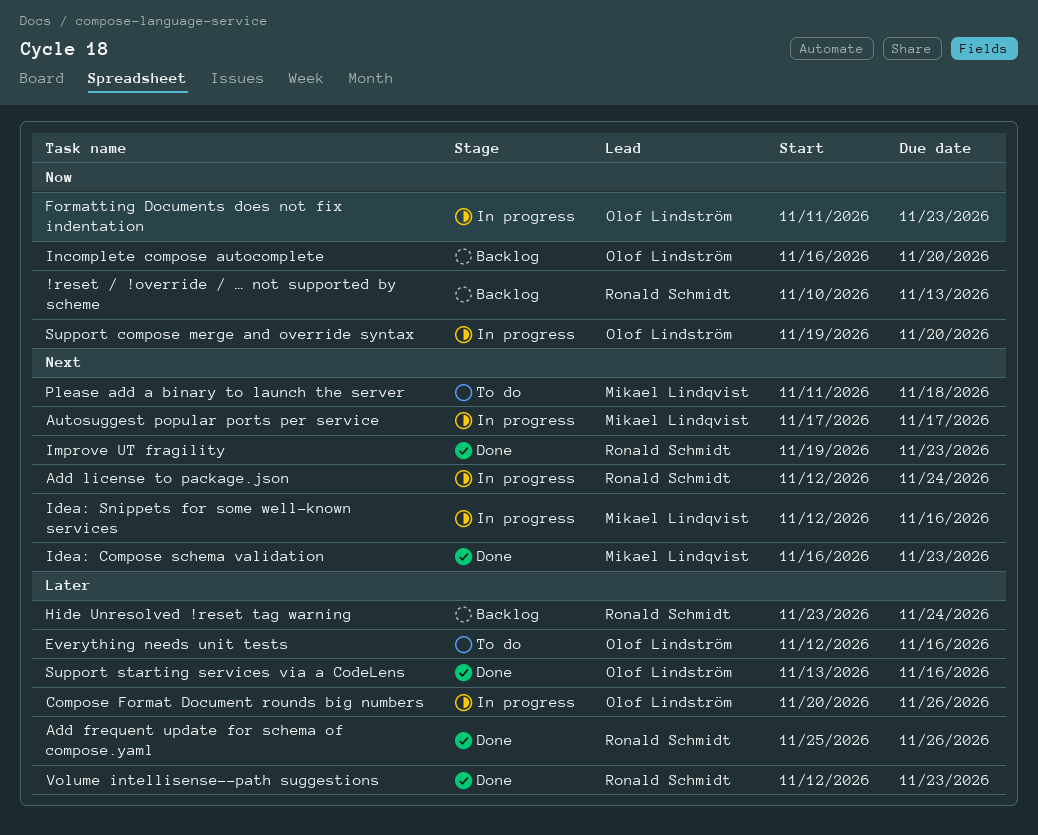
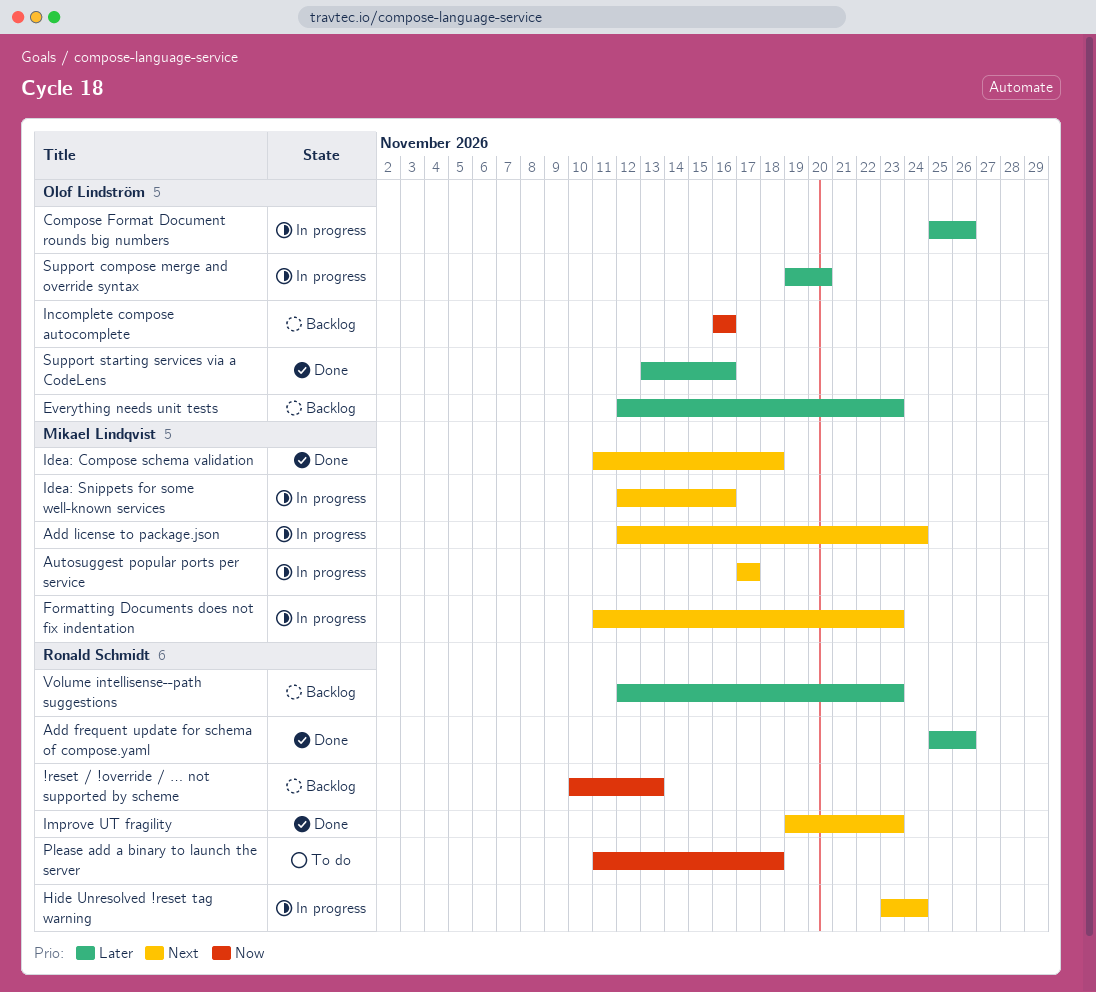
Add license to package.json, owner: Ronald Schmidt -> Mikael Lindqvist
Compose Format Document rounds big numbers, start: Nov 20 -> Nov 25
Everything needs unit tests, status: To do -> Backlog
Everything needs unit tests, due: Nov 16 -> Nov 23
Formatting Documents does not fix indentation, owner: Olof Lindström -> Mikael Lindqvist
Formatting Documents does not fix indentation, priority: Now -> Next
Hide Unresolved !reset tag warning, status: Backlog -> In progress
Hide Unresolved !reset tag warning, priority: Later -> Next
Idea: Compose schema validation, start: Nov 16 -> Nov 11
Idea: Compose schema validation, due: Nov 23 -> Nov 18
Incomplete compose autocomplete, due: Nov 20 -> Nov 16
Please add a binary to launch the server, owner: Mikael Lindqvist -> Ronald Schmidt
Please add a binary to launch the server, priority: Next -> Now
Support compose merge and override syntax, priority: Now -> Later
Volume intellisense--path suggestions, status: Done -> Backlog

